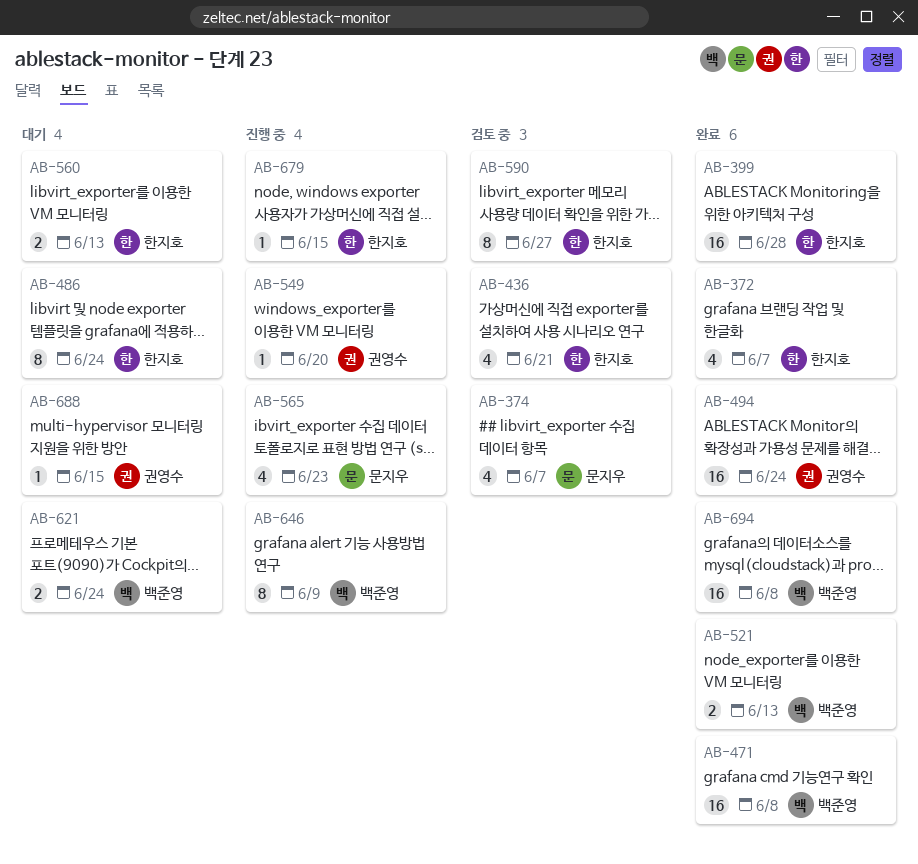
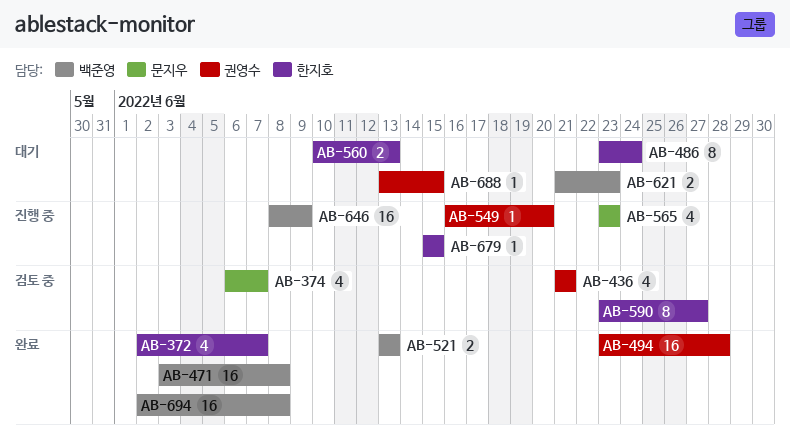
AB-399: present -> none
AB-436, owner: 한지호 -> 권영수
AB-494, due: Jun 24 -> Jun 28
AB-621, due: Jun 24 -> Jun 23
AB-646, estimate: 8 -> 16

